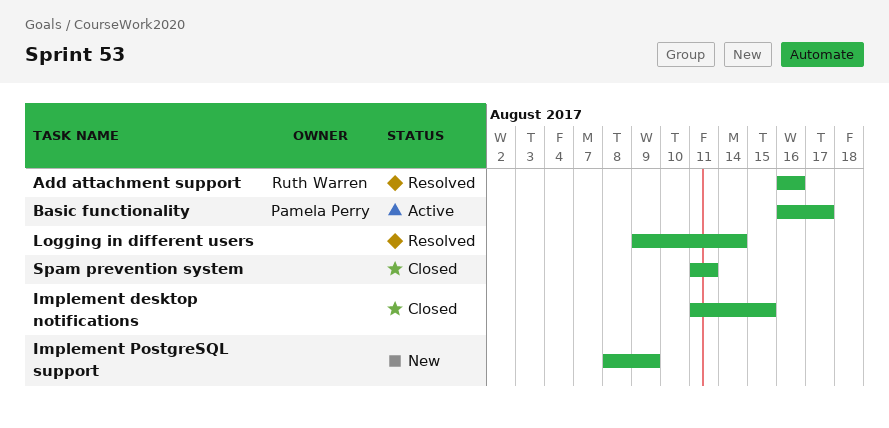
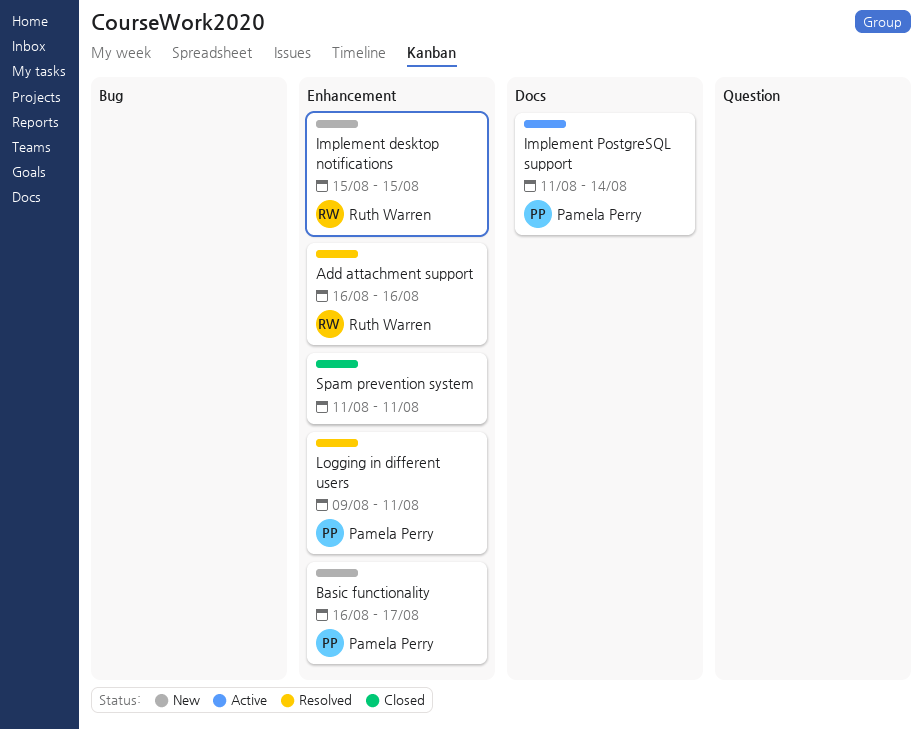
Basic functionality, status: Active -> New
Implement desktop notifications, status: Closed -> New
Implement desktop notifications, owner: none -> Ruth Warren
Implement desktop notifications, start: Aug 11 -> Aug 15
Implement PostgreSQL support, status: New -> Active
Implement PostgreSQL support, owner: none -> Pamela Perry
Implement PostgreSQL support, start: Aug 8 -> Aug 11
Implement PostgreSQL support, due: Aug 9 -> Aug 14
Logging in different users, owner: none -> Pamela Perry
Logging in different users, due: Aug 14 -> Aug 11

